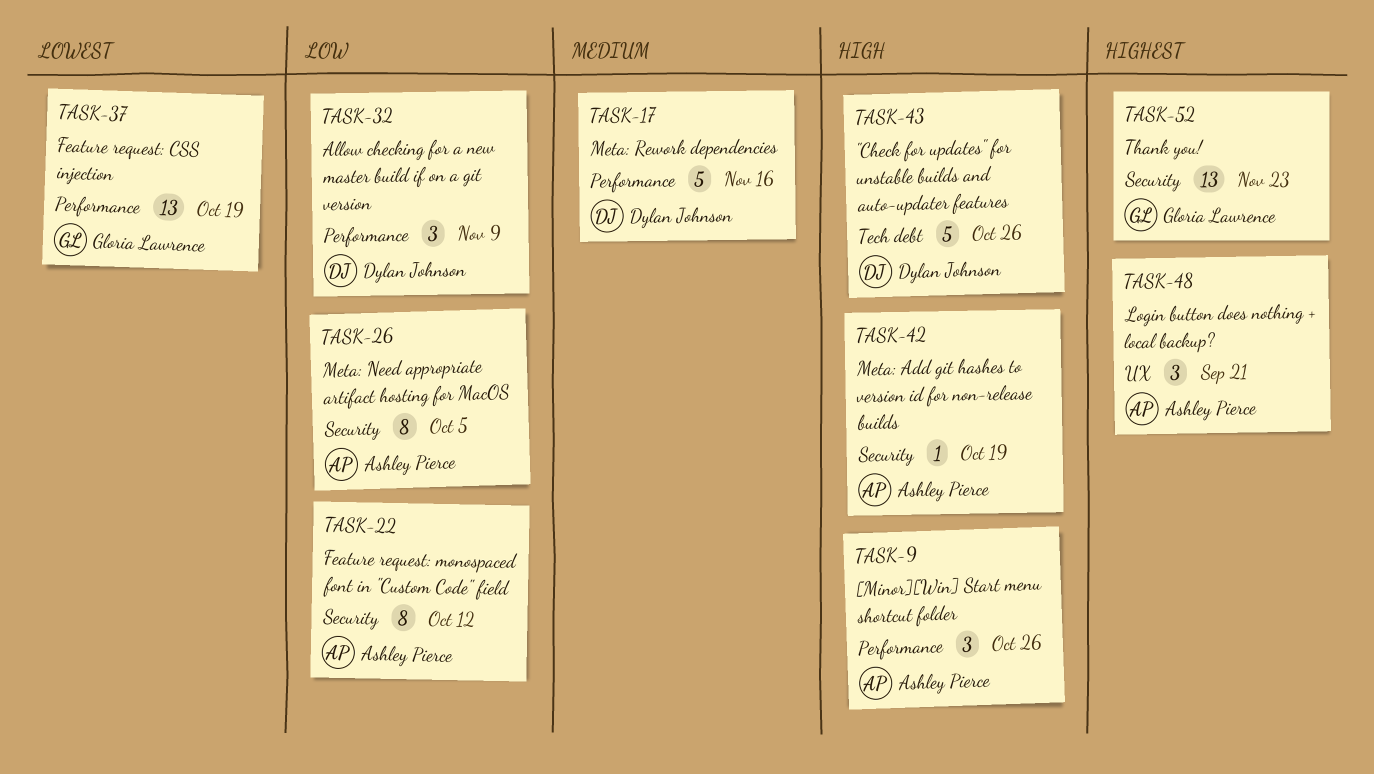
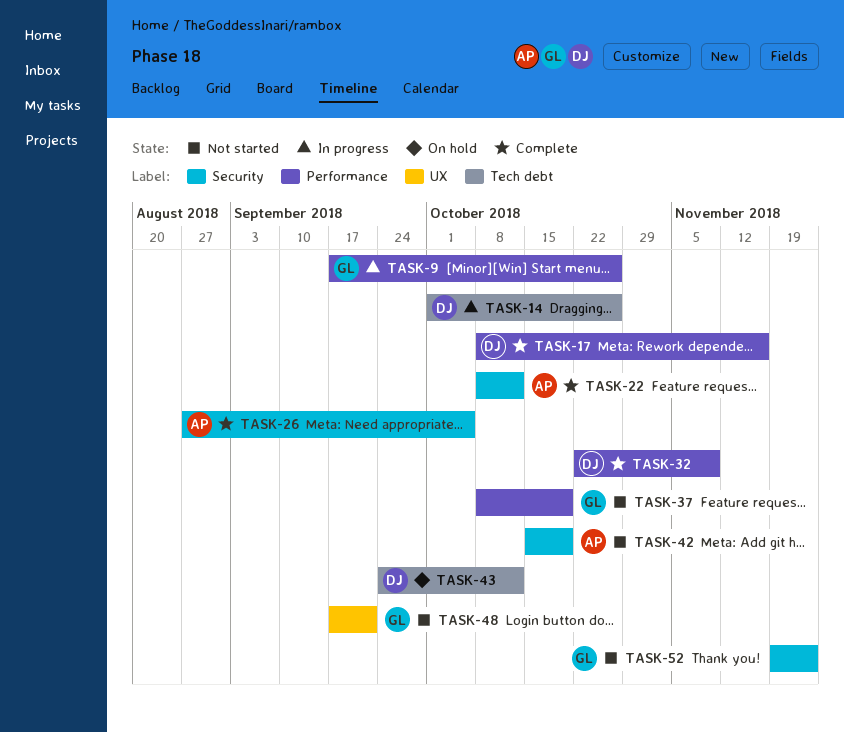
TASK-9, owner: Ashley Pierce -> Gloria Lawrence
TASK-14: none -> present
TASK-43, due: Oct 26 -> Oct 12
TASK-48, owner: Ashley Pierce -> Gloria Lawrence

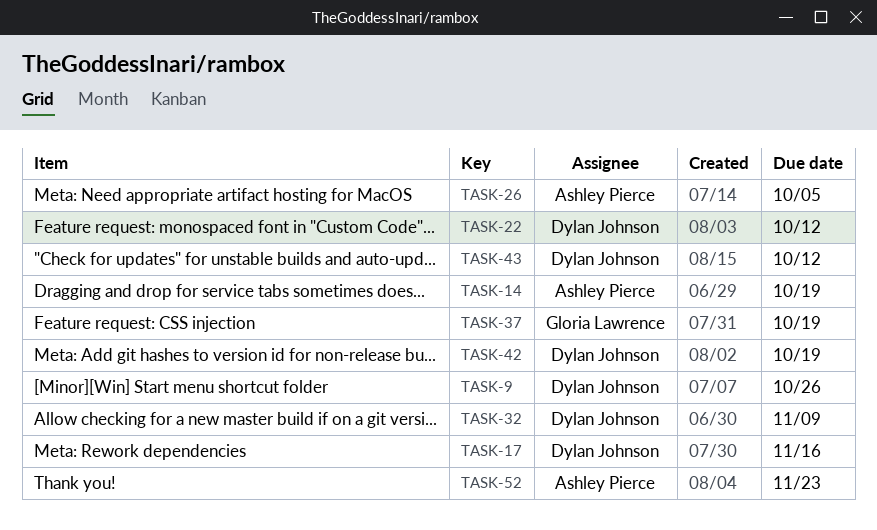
TASK-9, owner: Gloria Lawrence -> Dylan Johnson
TASK-14, owner: Dylan Johnson -> Ashley Pierce
TASK-14, due: Oct 26 -> Oct 19
TASK-22, owner: Ashley Pierce -> Dylan Johnson
TASK-42, owner: Ashley Pierce -> Dylan Johnson
TASK-48: present -> none
TASK-52, owner: Gloria Lawrence -> Ashley Pierce

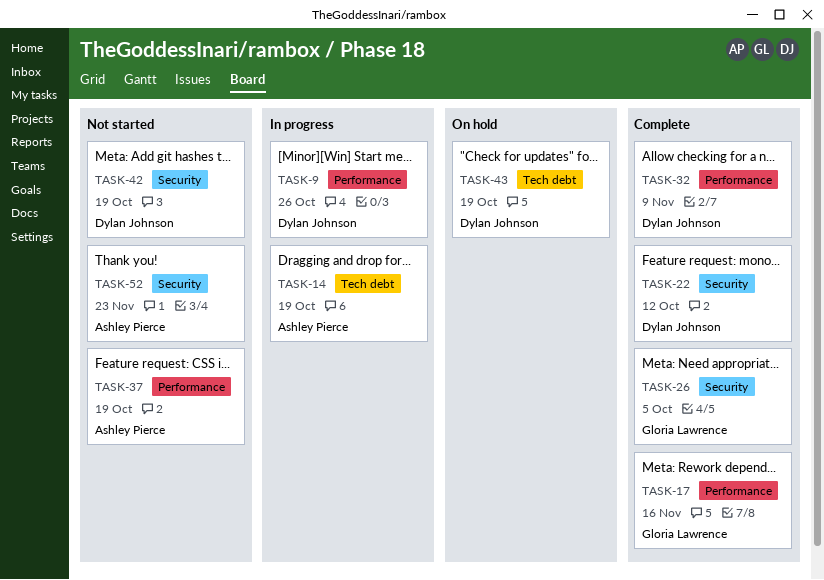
TASK-17, owner: Dylan Johnson -> Gloria Lawrence
TASK-26, owner: Ashley Pierce -> Gloria Lawrence
TASK-37, owner: Gloria Lawrence -> Ashley Pierce
TASK-43, due: Oct 12 -> Oct 19

